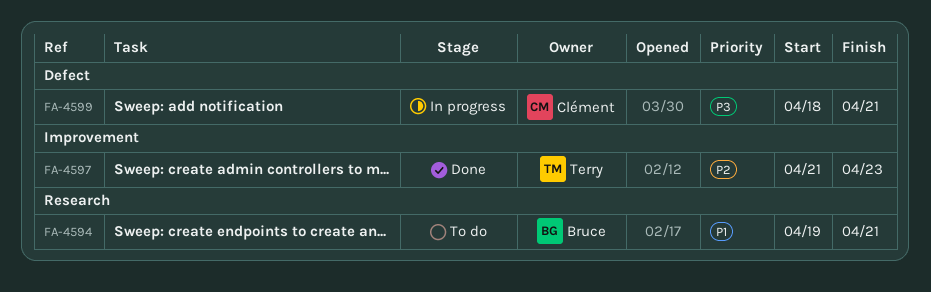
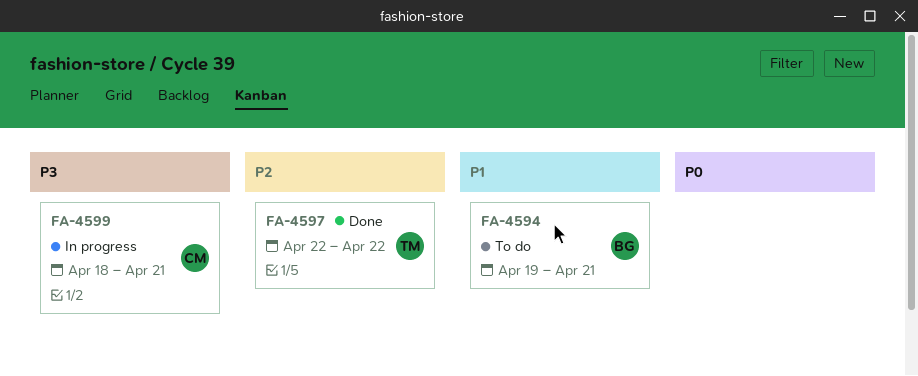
FA-4597, start: Apr 21 -> Apr 22
FA-4597, due: Apr 23 -> Apr 22

